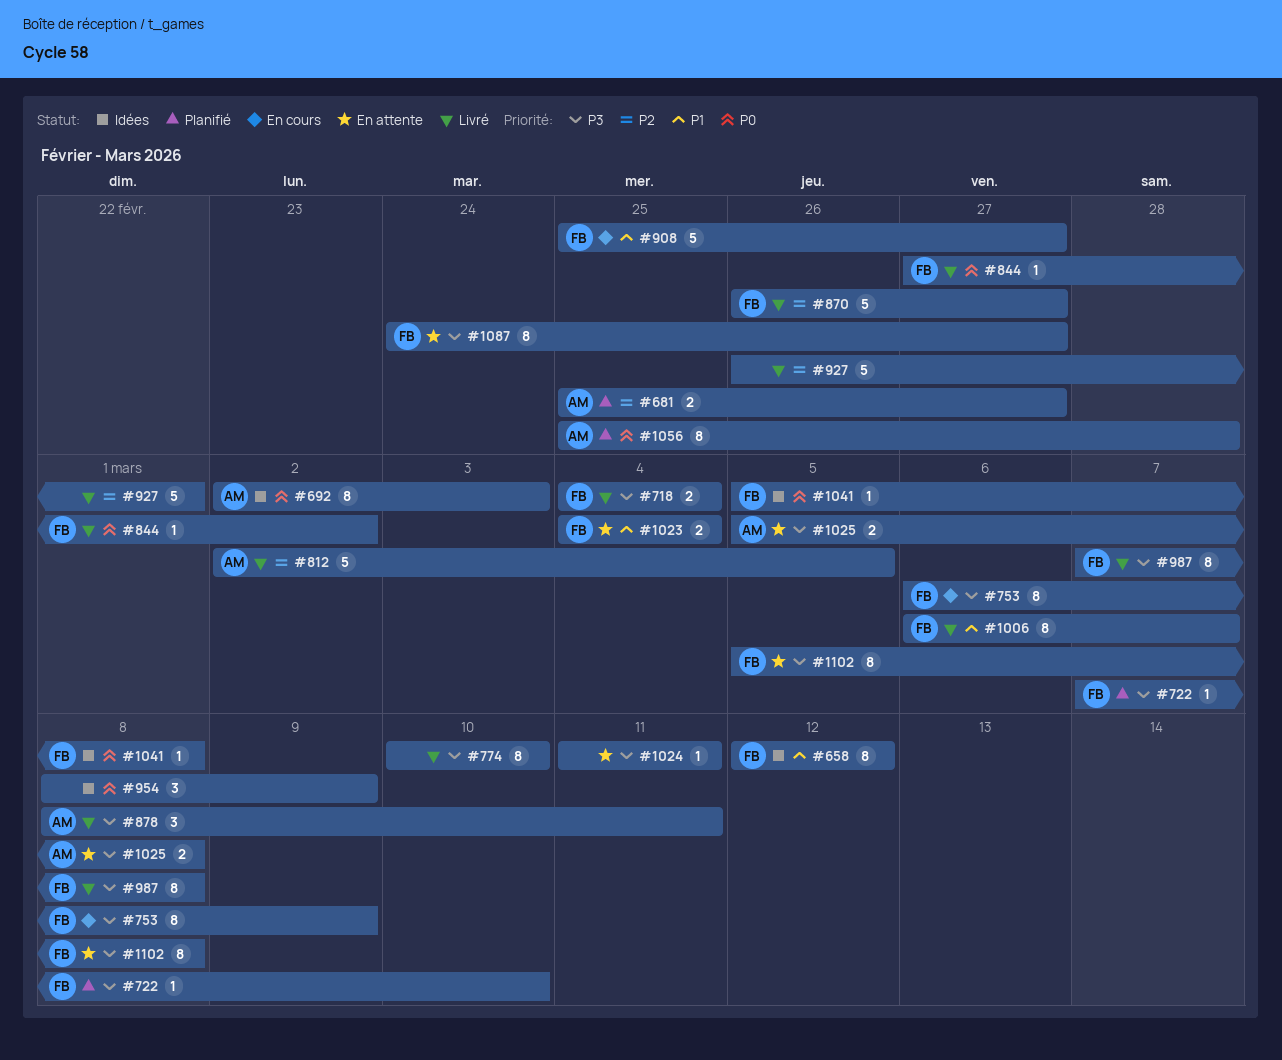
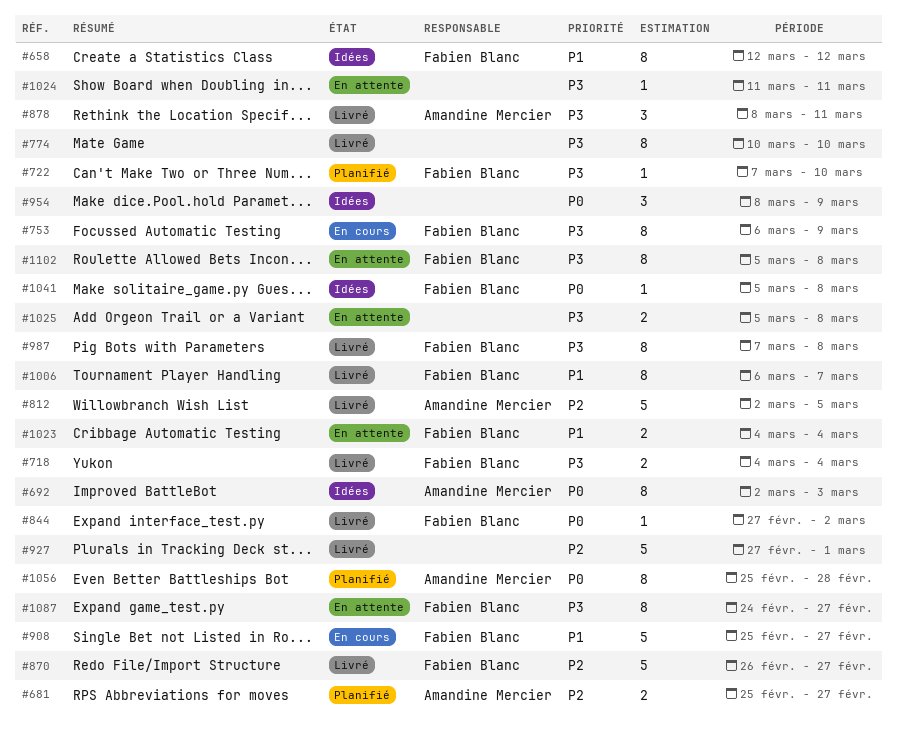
#927, start: Feb 26 -> Feb 27
#1025, owner: Amandine Mercier -> none

